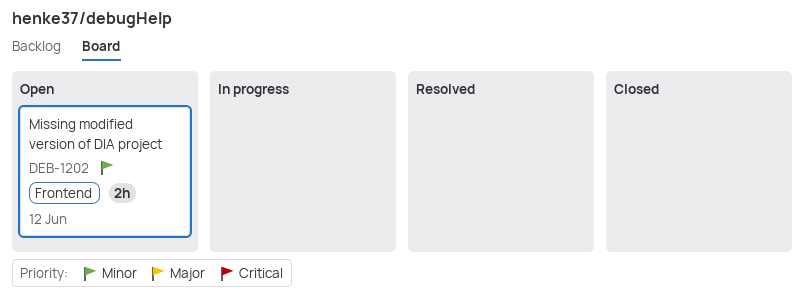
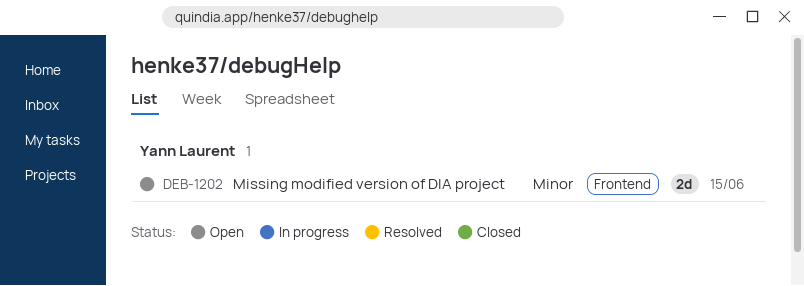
DEB-1202, estimate: 2h -> 2d
DEB-1202, due: Jun 12 -> Jun 15

